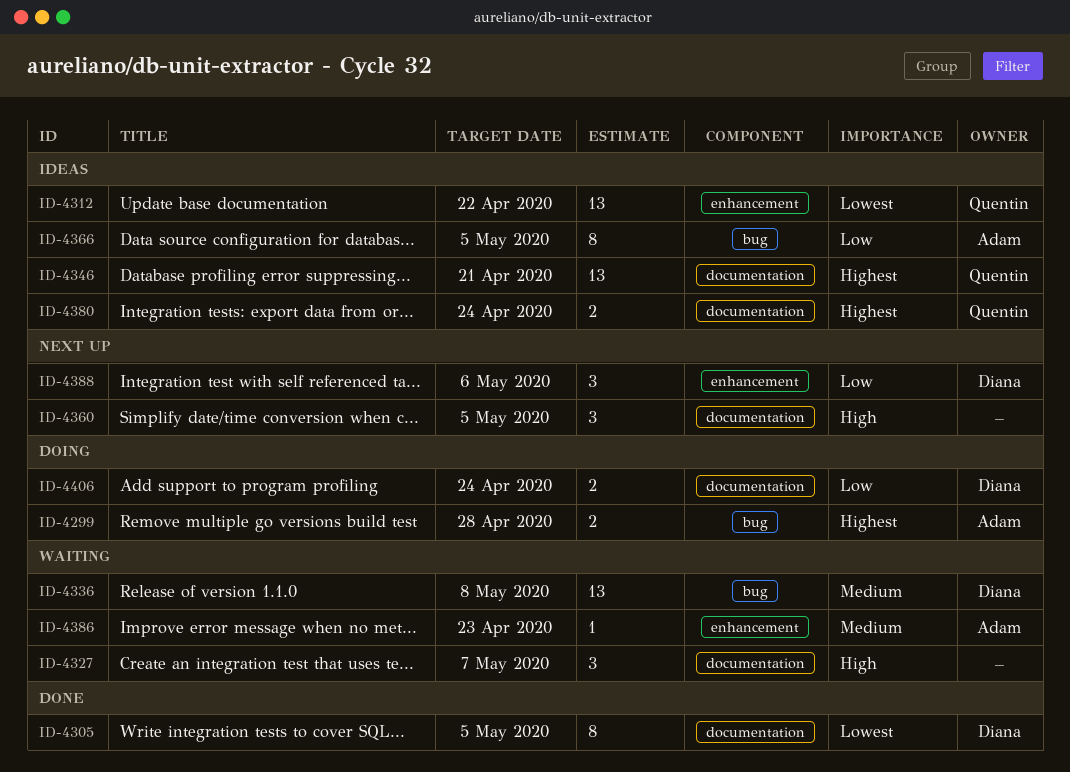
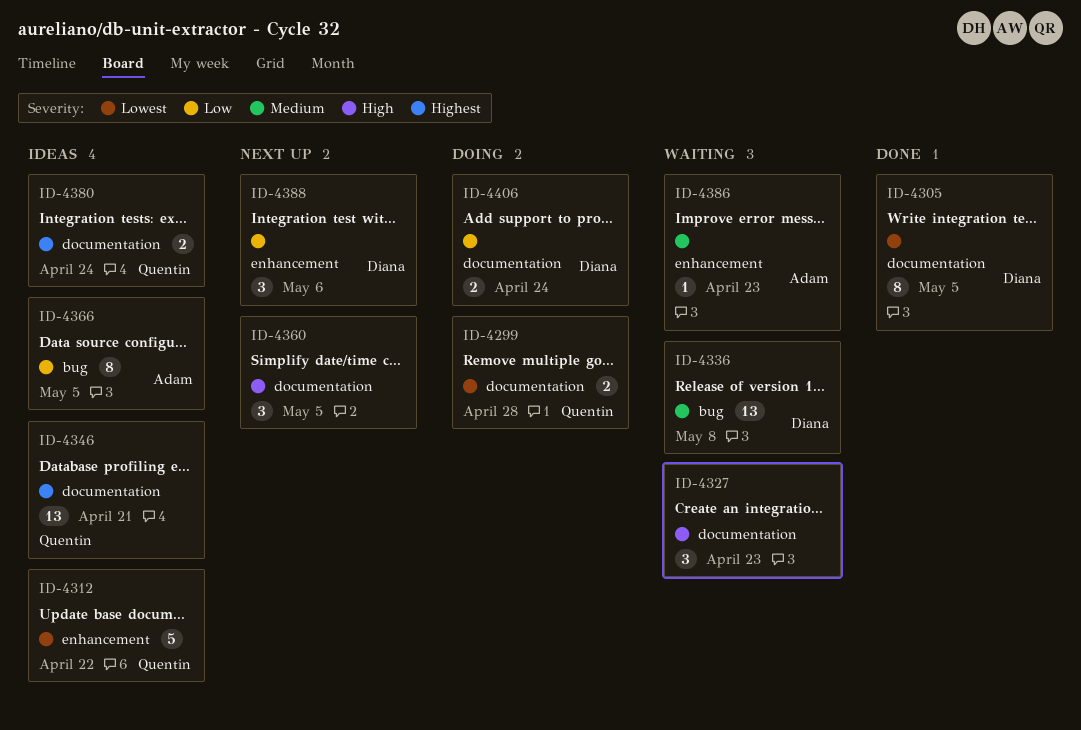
ID-4299, owner: Adam -> Quentin
ID-4299, priority: Highest -> Lowest
ID-4299, label: bug -> documentation
ID-4312, estimate: 13 -> 5
ID-4327, due: May 7 -> Apr 23

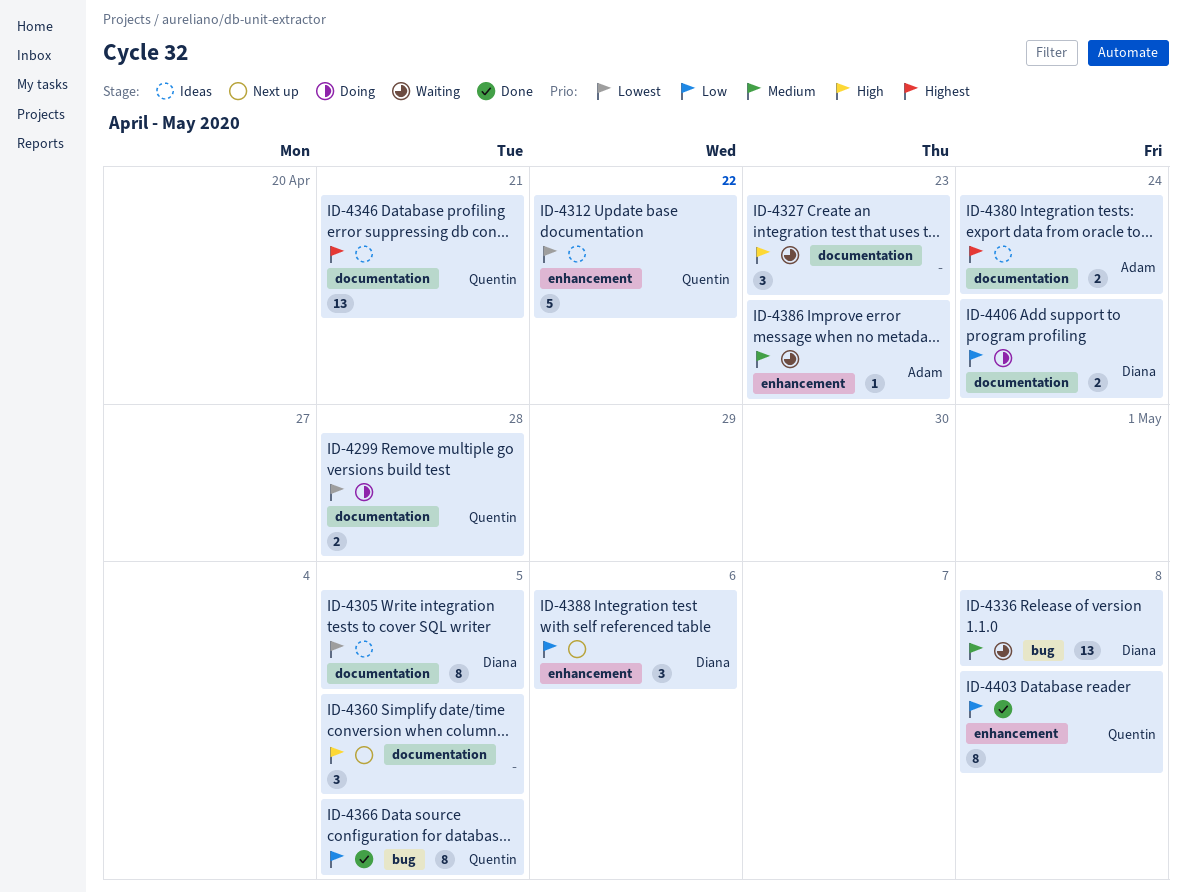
ID-4305, status: Done -> Ideas
ID-4366, status: Ideas -> Done
ID-4366, owner: Adam -> Quentin
ID-4380, owner: Quentin -> Adam
ID-4403: none -> present

